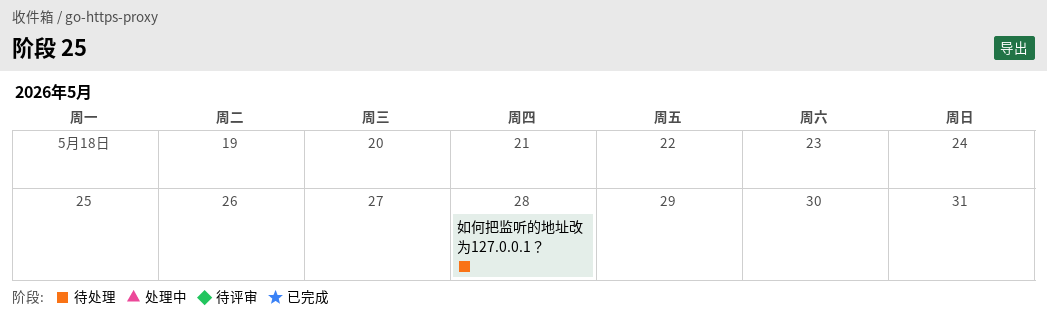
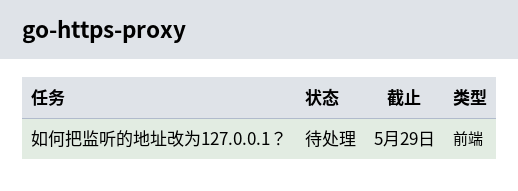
如何把监听的地址改为127.0.0.1？, due: May 28 -> May 29

